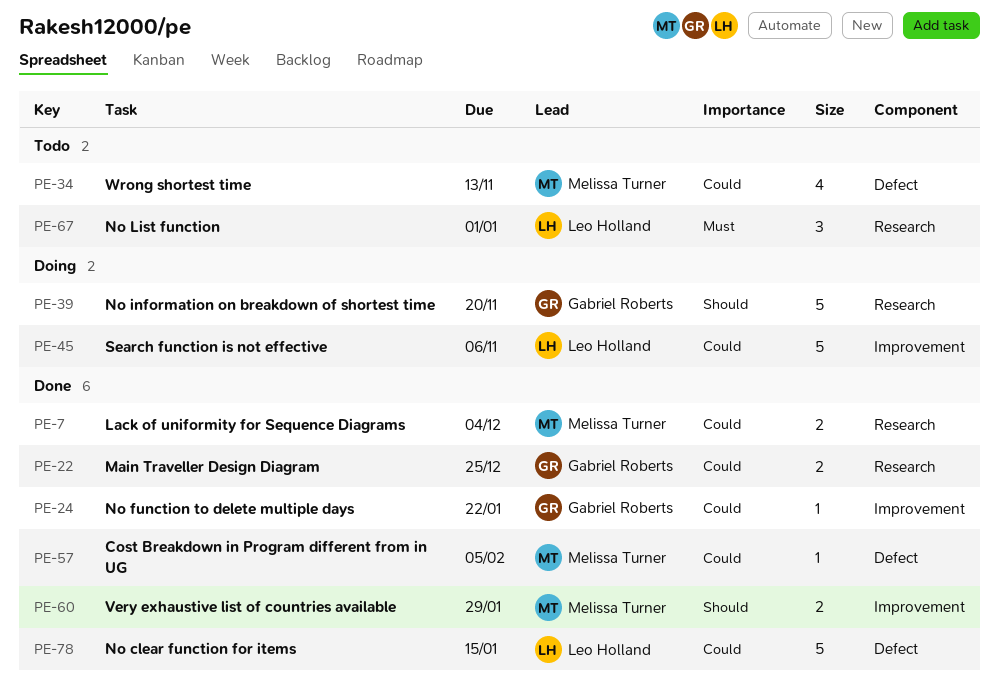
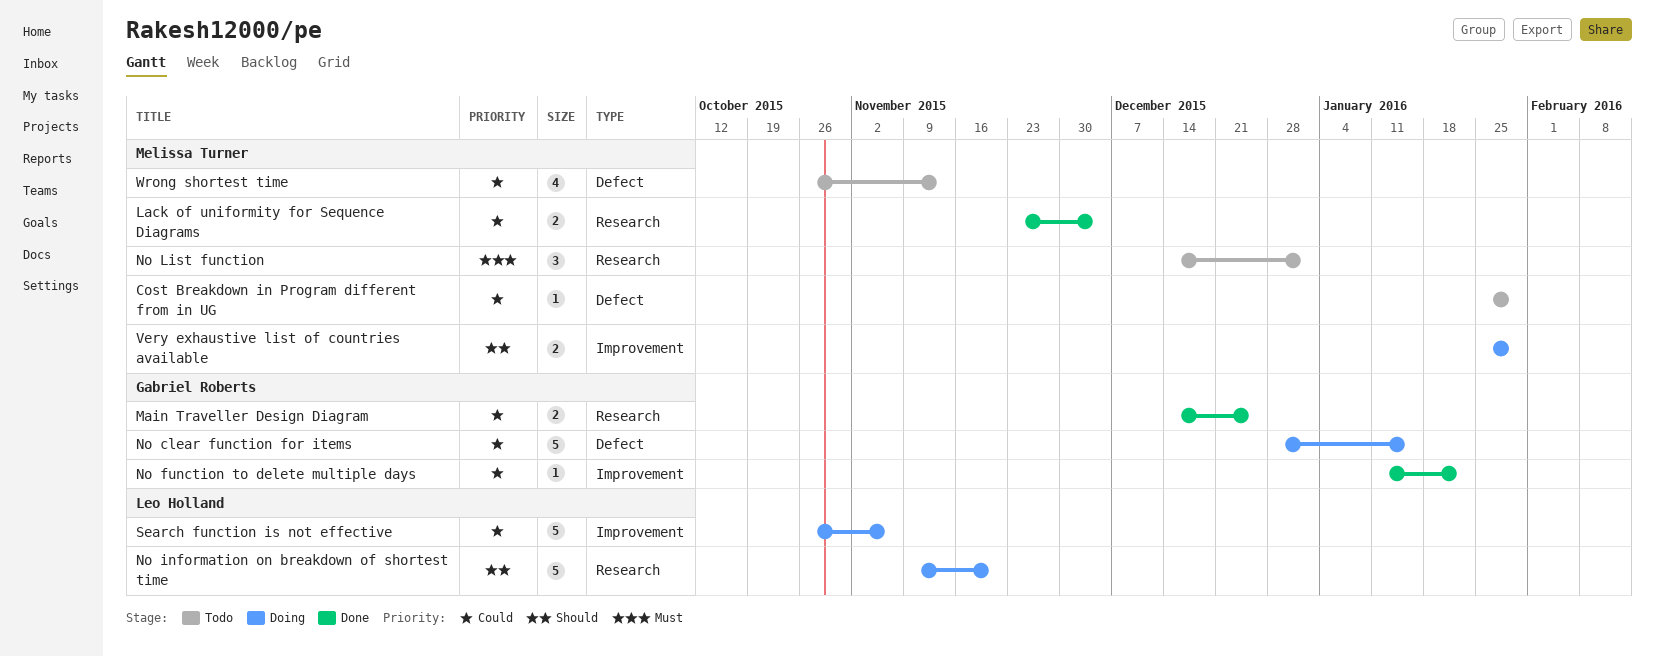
Cost Breakdown in Program different from in UG, status: Done -> Todo
Cost Breakdown in Program different from in UG, due: Feb 5 -> Jan 29
No clear function for items, status: Done -> Doing
No clear function for items, owner: Leo Holland -> Gabriel Roberts
No information on breakdown of shortest time, owner: Gabriel Roberts -> Leo Holland
No List function, owner: Leo Holland -> Melissa Turner
Very exhaustive list of countries available, status: Done -> Doing

